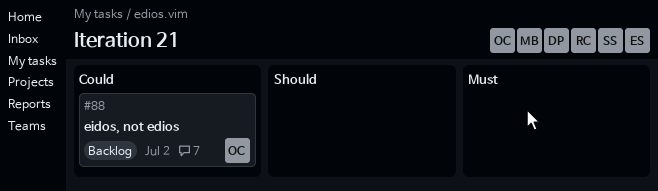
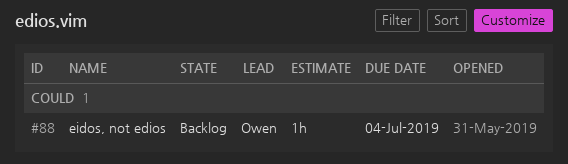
#88, due: Jul 2 -> Jul 4

